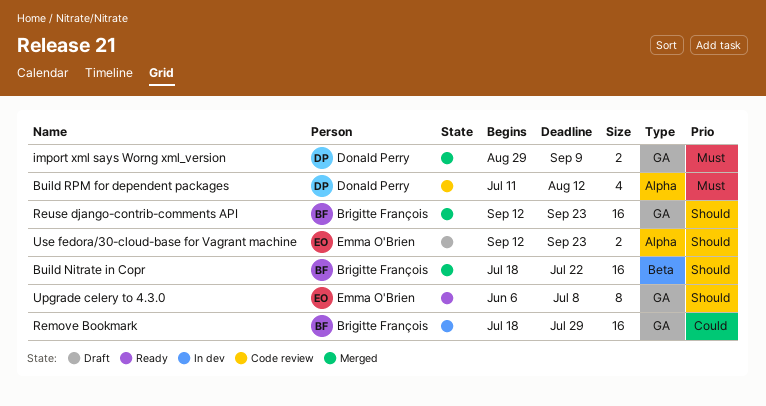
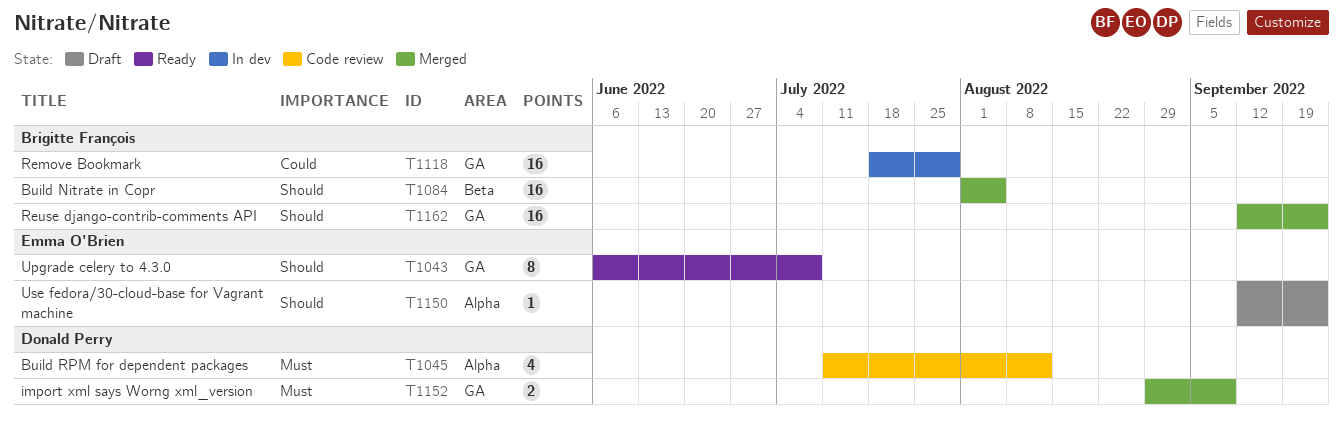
Build Nitrate in Copr, start: Jul 18 -> Aug 1
Build Nitrate in Copr, due: Jul 22 -> Aug 5
Use fedora/30-cloud-base for Vagrant machine, estimate: 2 -> 1

